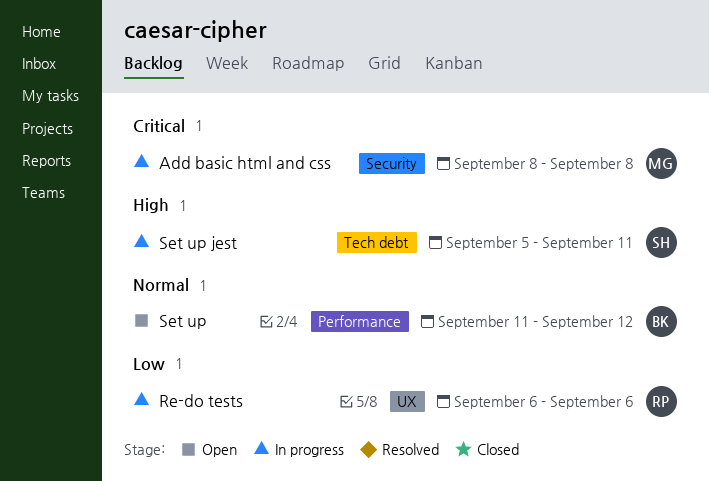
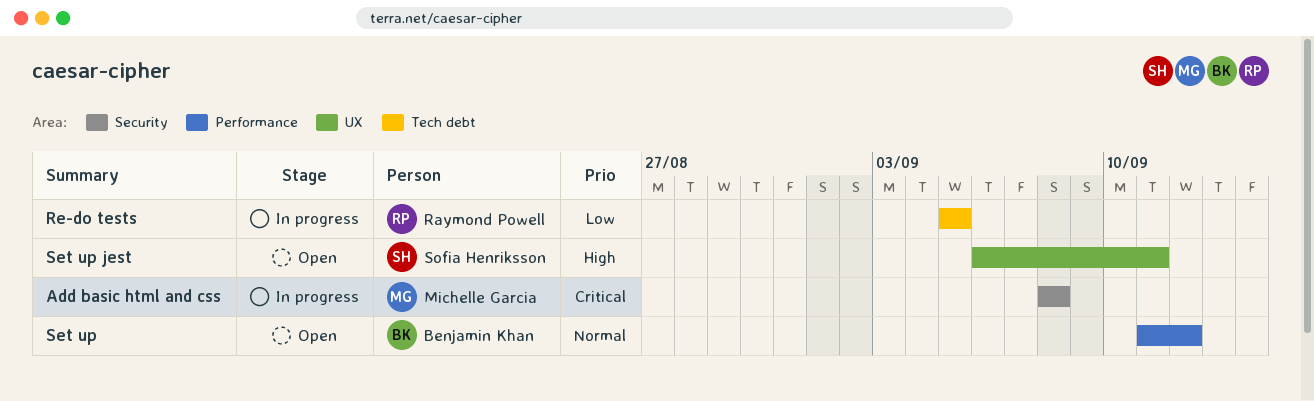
Re-do tests, label: UX -> Tech debt
Re-do tests, start: Sep 6 -> Sep 5
Re-do tests, due: Sep 6 -> Sep 5
Set up jest, status: In progress -> Open
Set up jest, label: Tech debt -> UX
Set up jest, start: Sep 5 -> Sep 6

